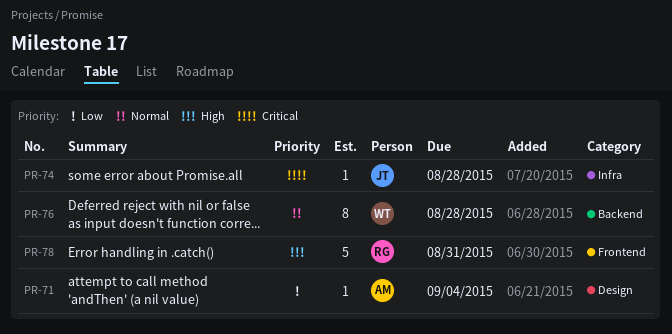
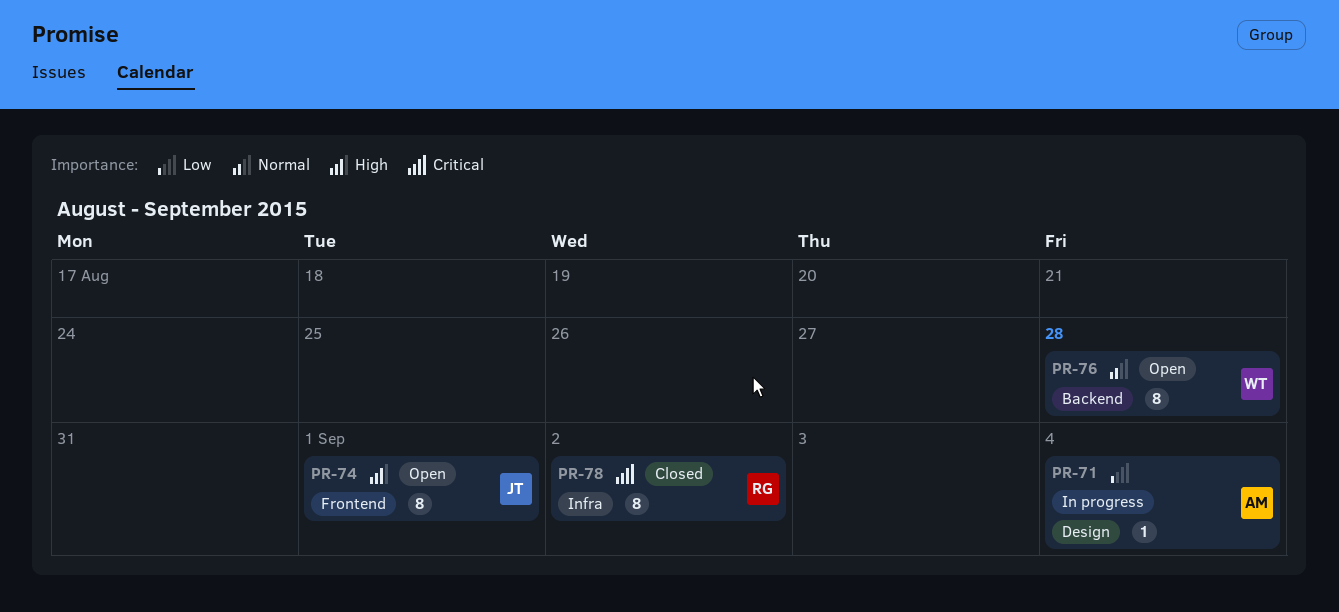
PR-74, priority: Critical -> High
PR-74, label: Infra -> Frontend
PR-74, estimate: 1 -> 8
PR-74, due: Aug 28 -> Sep 1
PR-78, priority: High -> Critical
PR-78, label: Frontend -> Infra
PR-78, estimate: 5 -> 8
PR-78, due: Aug 31 -> Sep 2

